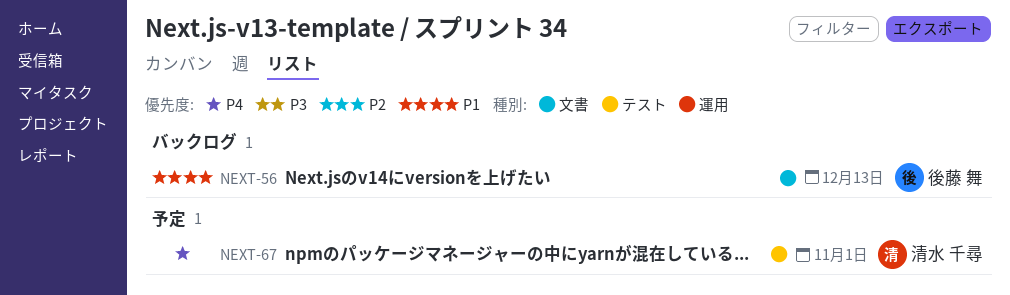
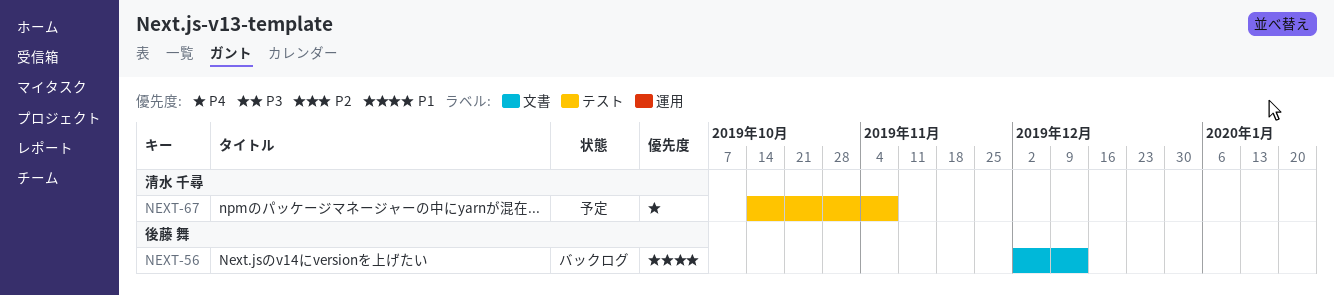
NEXT-67, due: Nov 1 -> Nov 8

